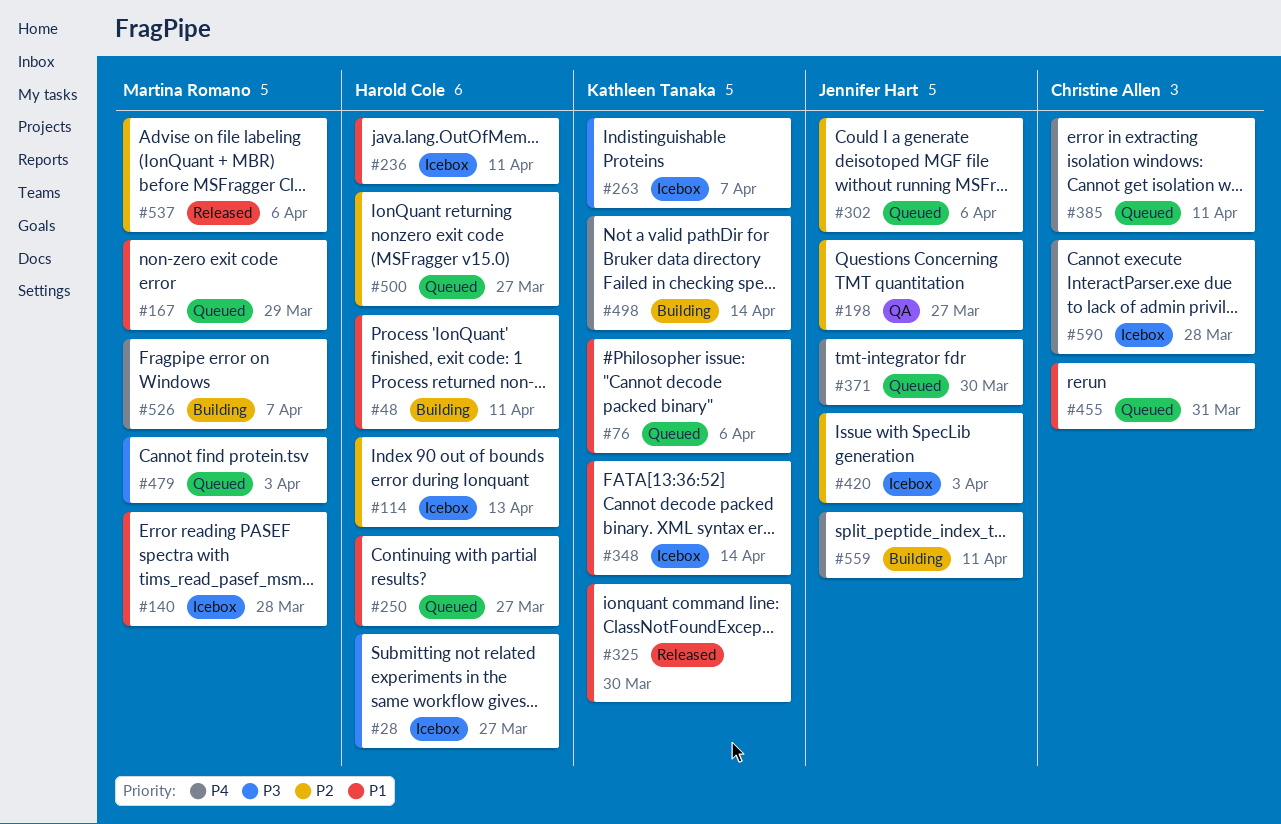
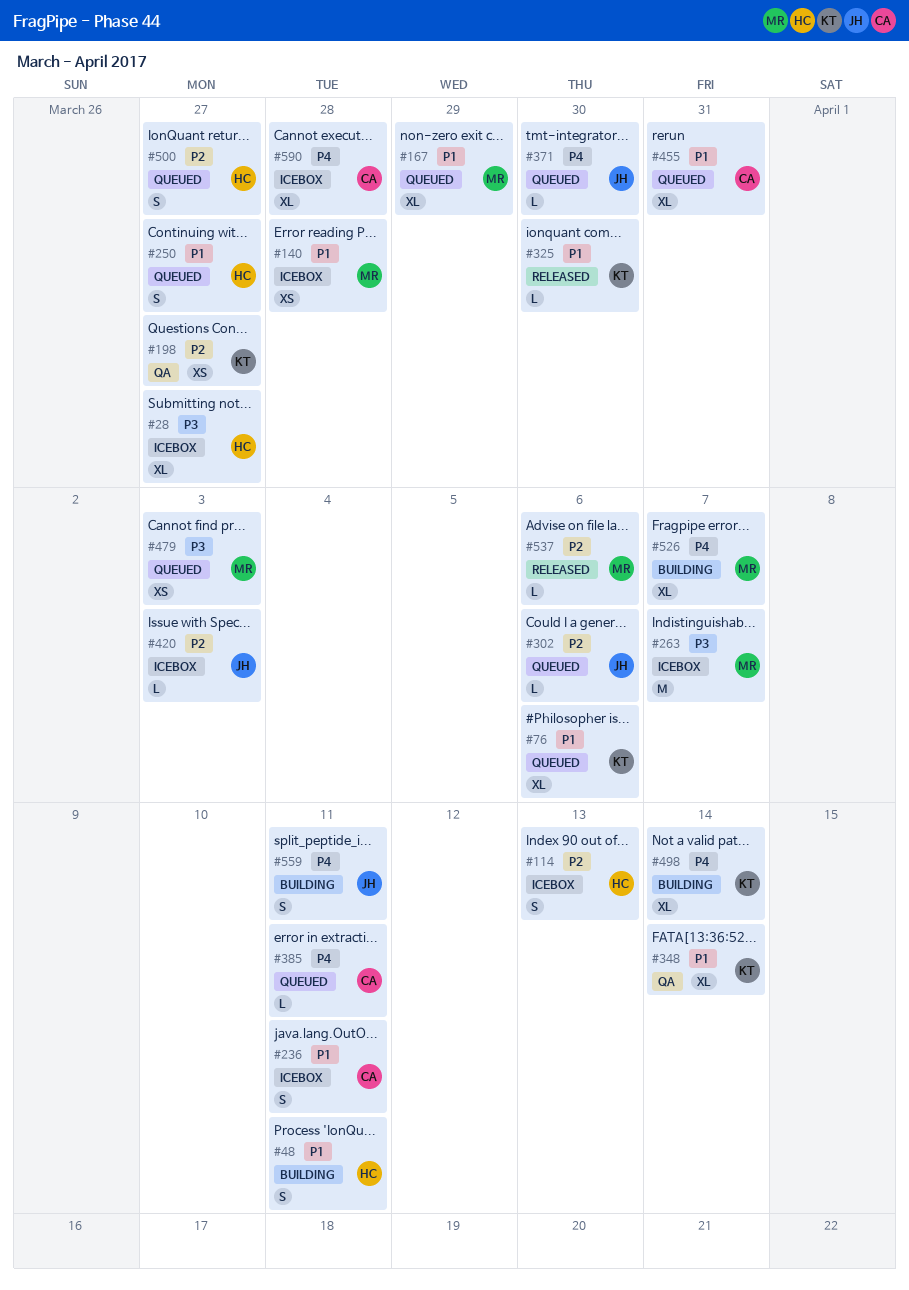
#198, owner: Jennifer Hart -> Kathleen Tanaka
#236, owner: Harold Cole -> Christine Allen
#263, owner: Kathleen Tanaka -> Martina Romano
#348, status: Icebox -> QA

